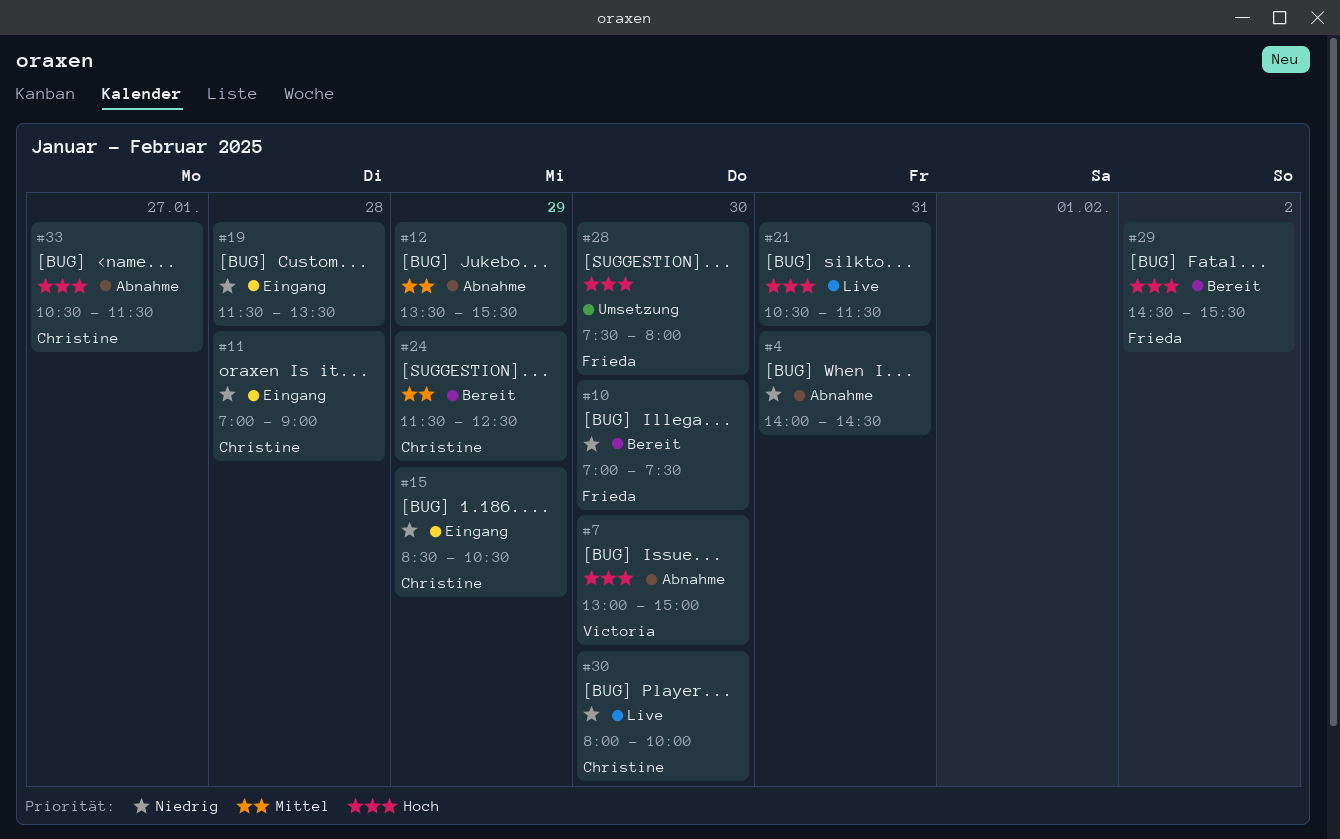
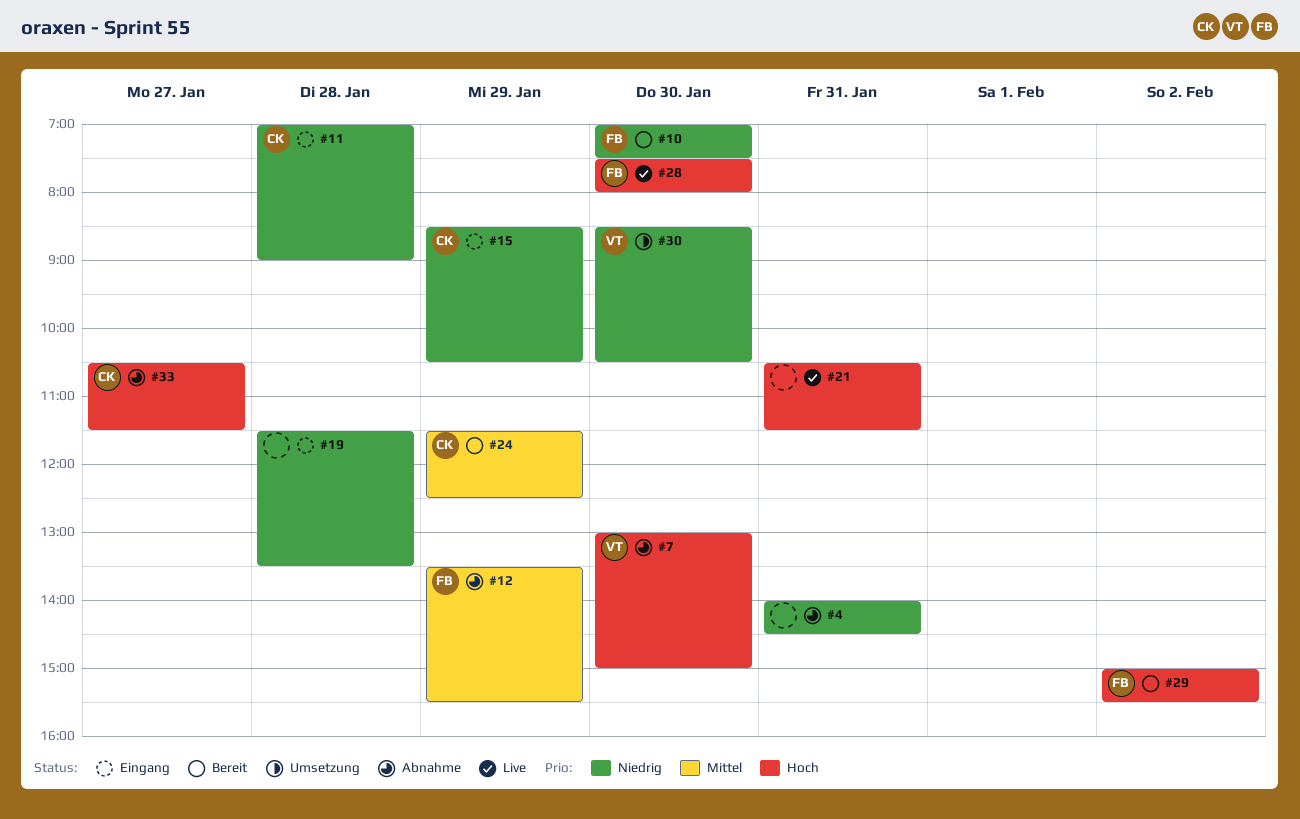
#12, owner: none -> Frieda
#28, status: Umsetzung -> Live
#29, begins: 14:30 -> 15:00
#30, status: Live -> Umsetzung
#30, owner: Christine -> Victoria
#30, begins: 08:00 -> 08:30
#30, ends: 10:00 -> 10:30

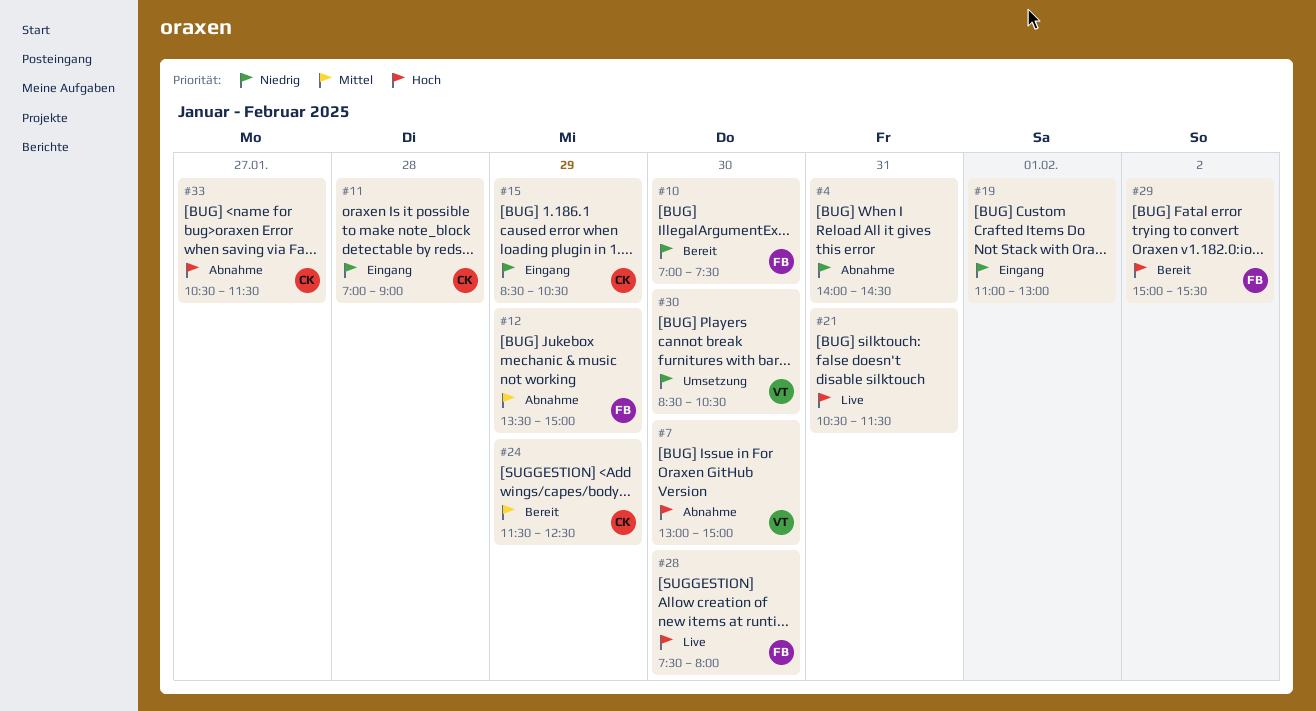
#12, ends: 15:30 -> 15:00
#19, day: Jan 28 -> Feb 1
#19, begins: 11:30 -> 11:00
#19, ends: 13:30 -> 13:00

